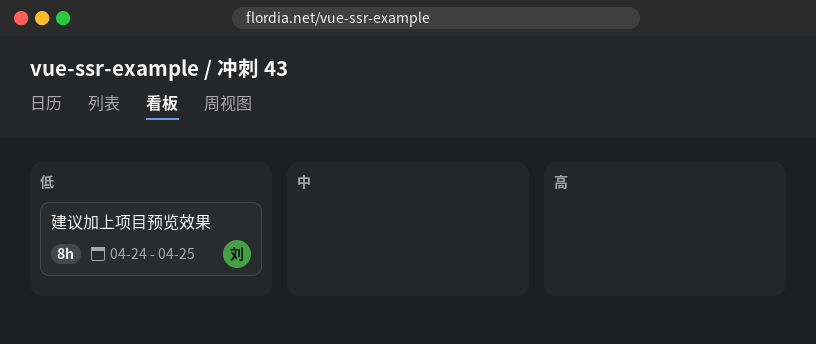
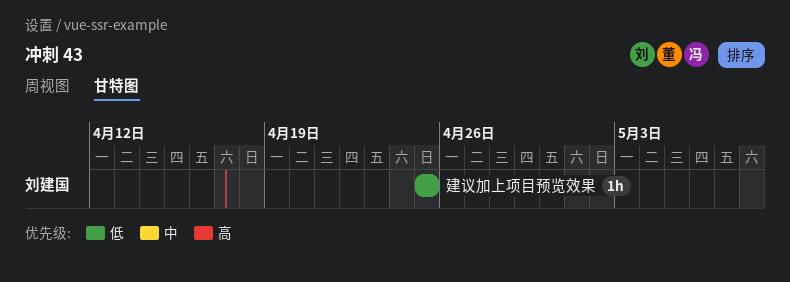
建议加上项目预览效果, estimate: 8h -> 1h
建议加上项目预览效果, start: Apr 24 -> Apr 25

